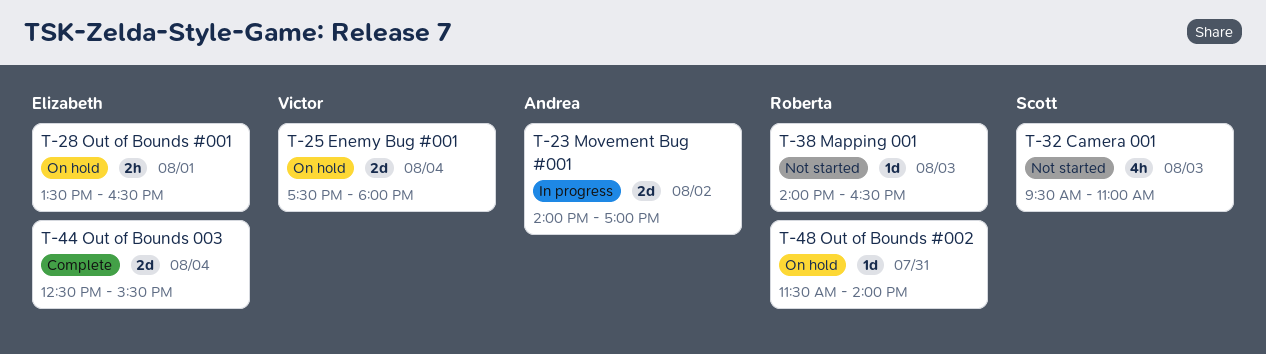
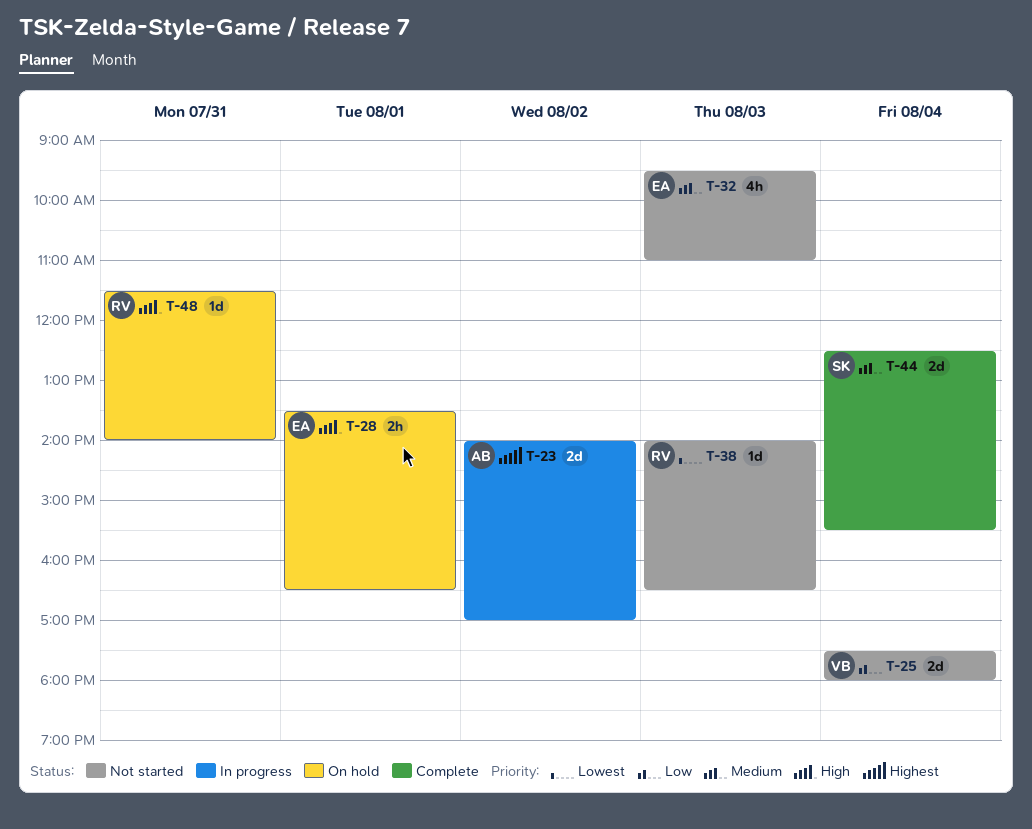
T-25, status: On hold -> Not started
T-32, owner: Scott -> Elizabeth
T-44, owner: Elizabeth -> Scott

